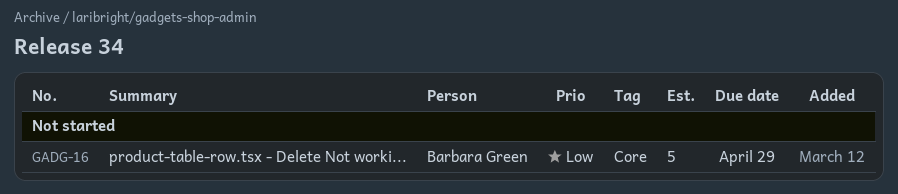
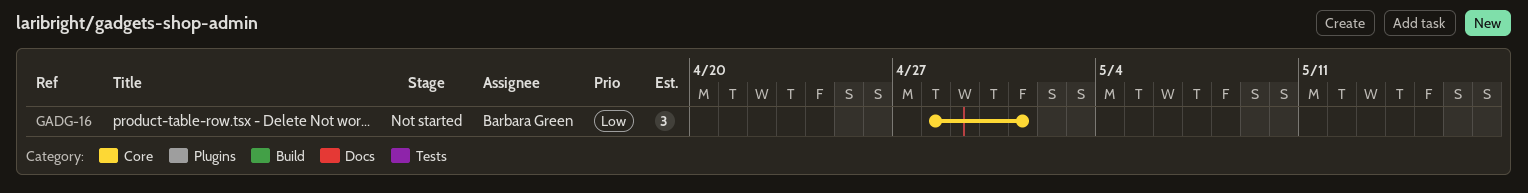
GADG-16, estimate: 5 -> 3
GADG-16, due: Apr 29 -> May 1

